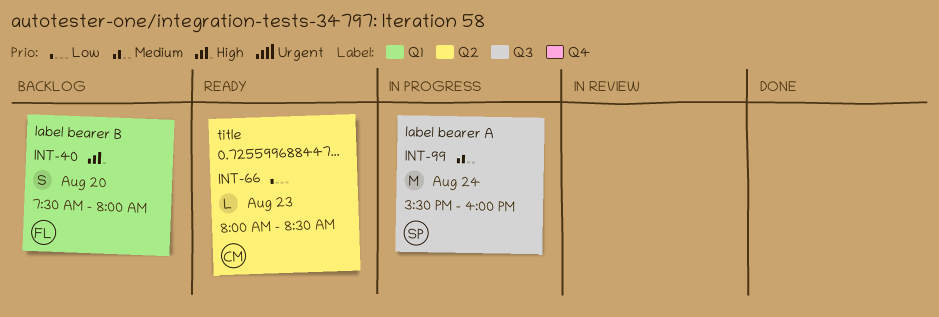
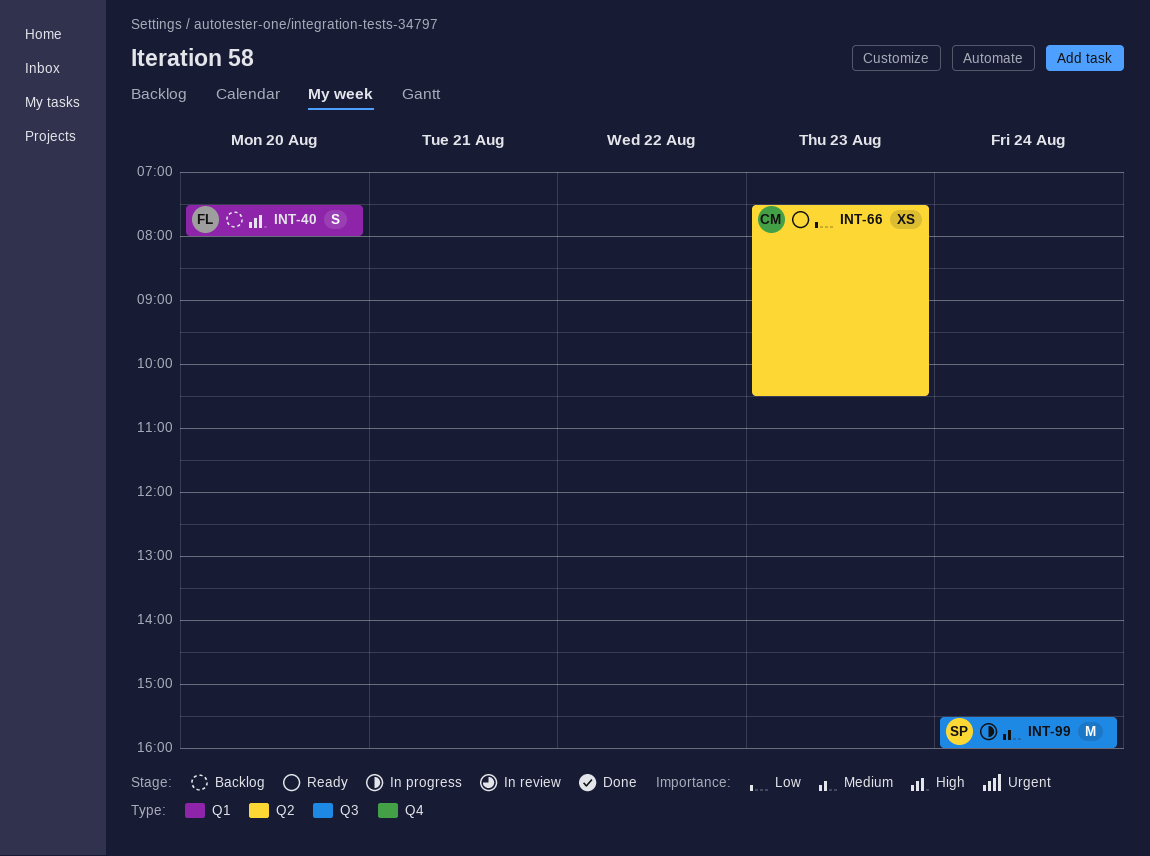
INT-66, estimate: L -> XS
INT-66, begins: 08:00 -> 07:30
INT-66, ends: 08:30 -> 10:30

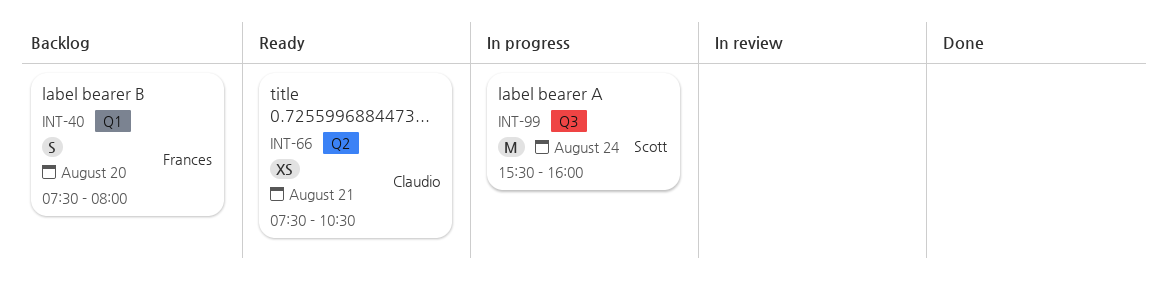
INT-66, day: Aug 23 -> Aug 21

